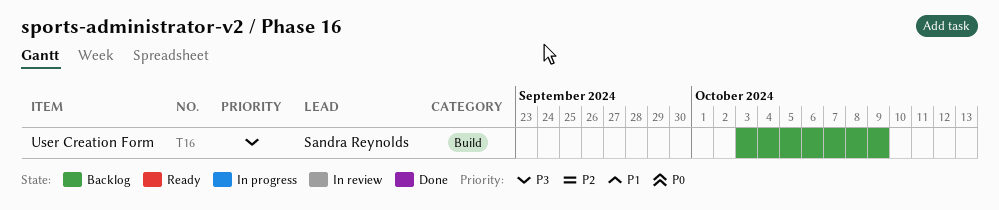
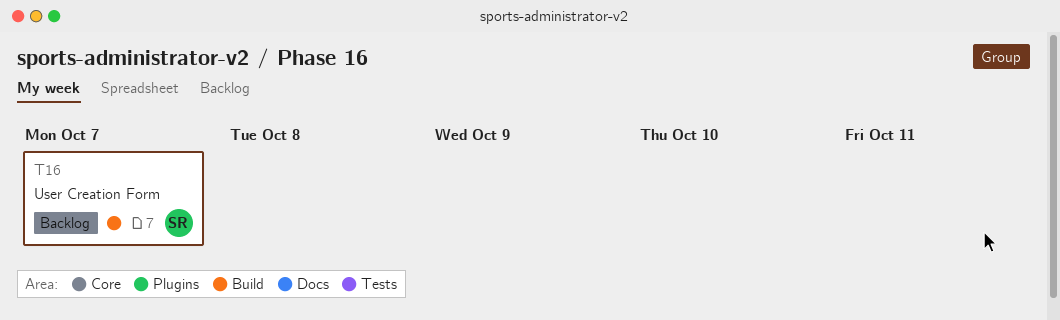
T16, due: Oct 9 -> Oct 7

